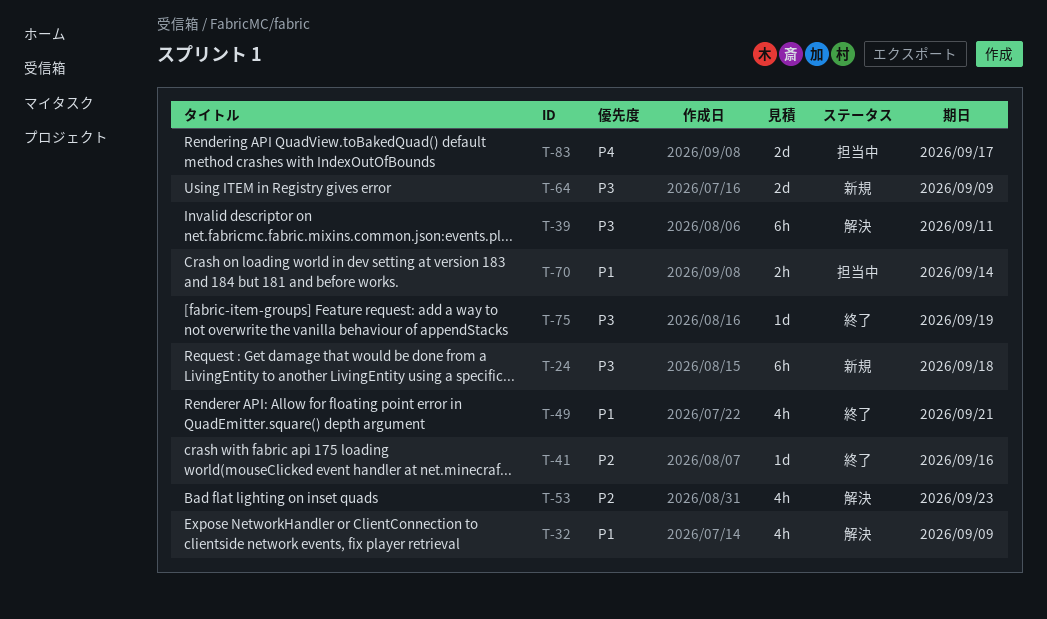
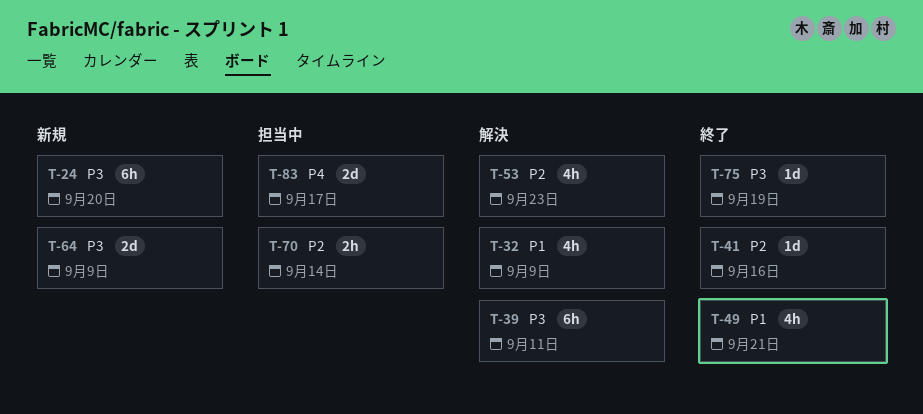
T-24, due: Sep 18 -> Sep 20
T-70, priority: P1 -> P2

